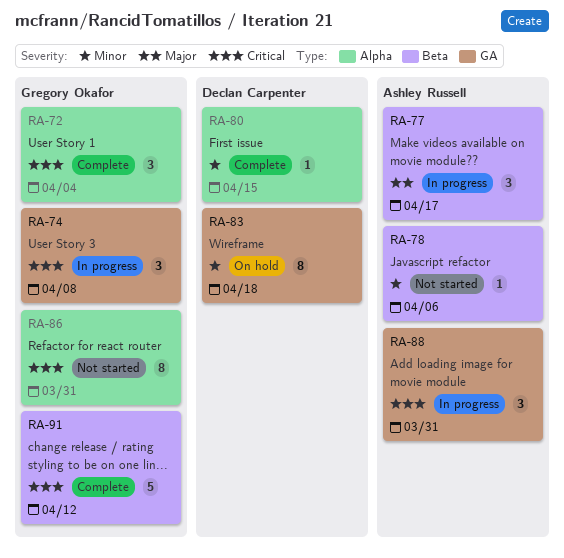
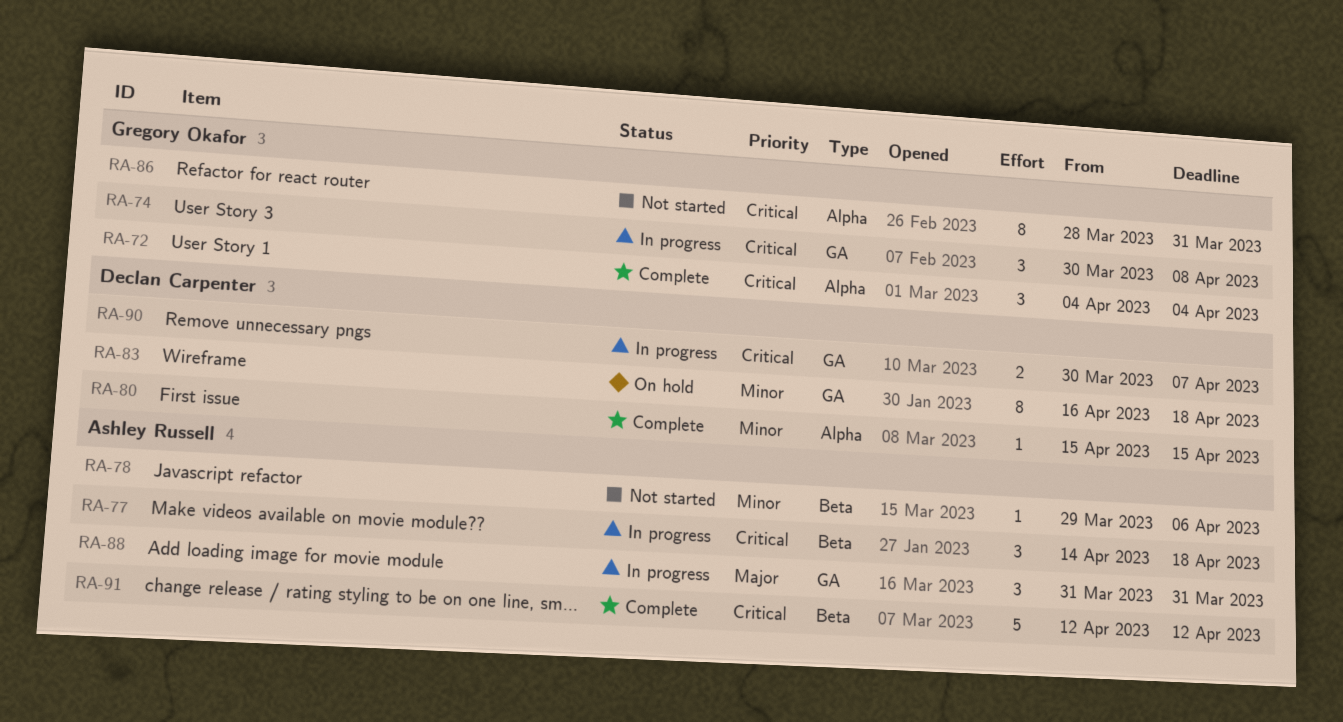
RA-77, priority: Major -> Critical
RA-77, due: Apr 17 -> Apr 18
RA-88, priority: Critical -> Major
RA-90: none -> present
RA-91, owner: Gregory Okafor -> Ashley Russell

